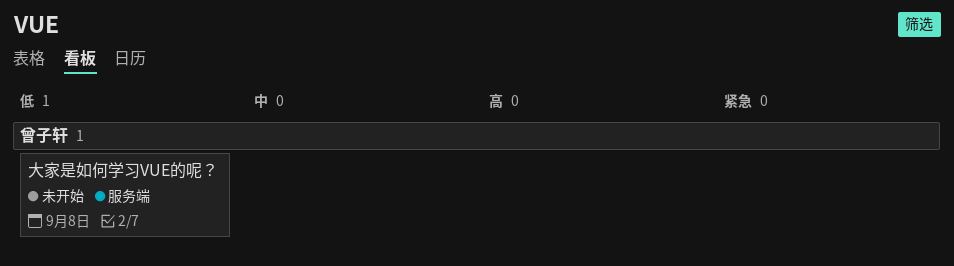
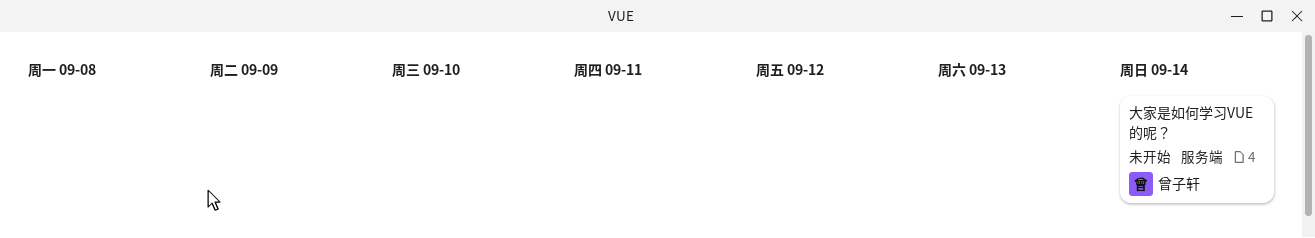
大家是如何学习VUE的呢？, due: Sep 8 -> Sep 14

